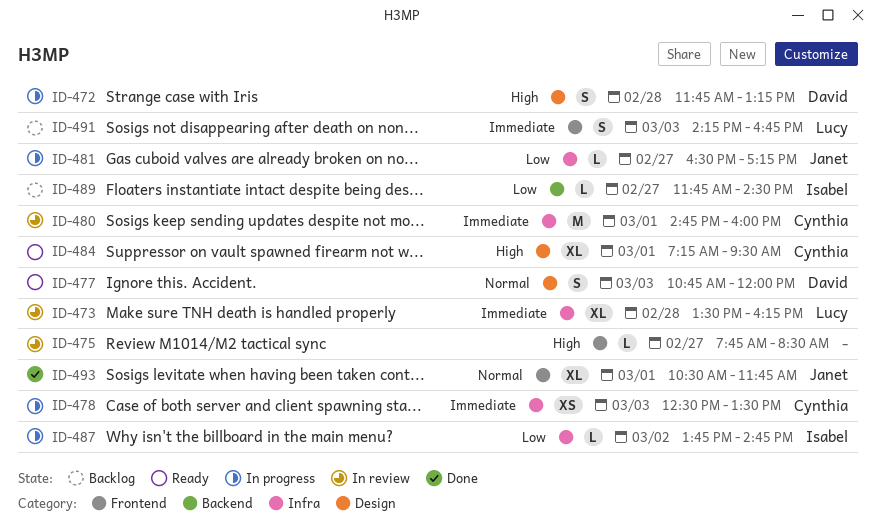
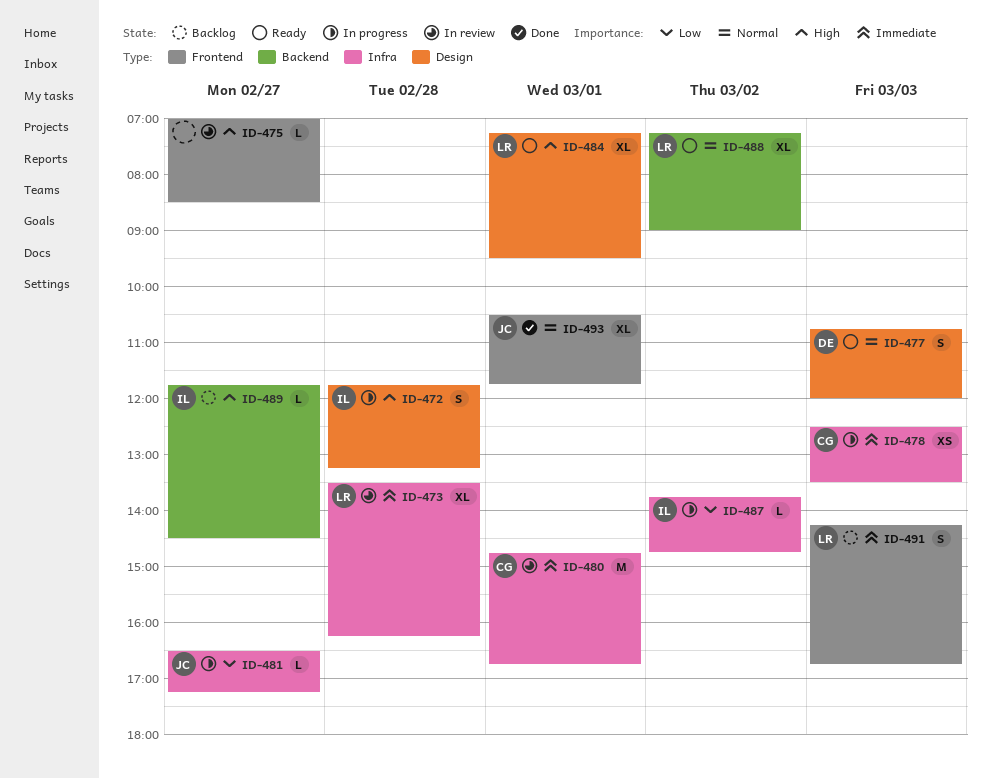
ID-472, owner: David -> Isabel
ID-475, begins: 07:45 -> 07:00
ID-480, ends: 16:00 -> 16:45
ID-484, owner: Cynthia -> Lucy
ID-488: none -> present
ID-489, priority: Low -> High

